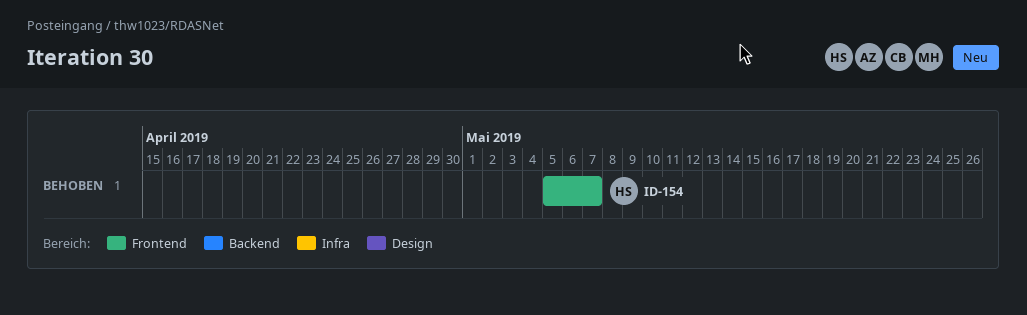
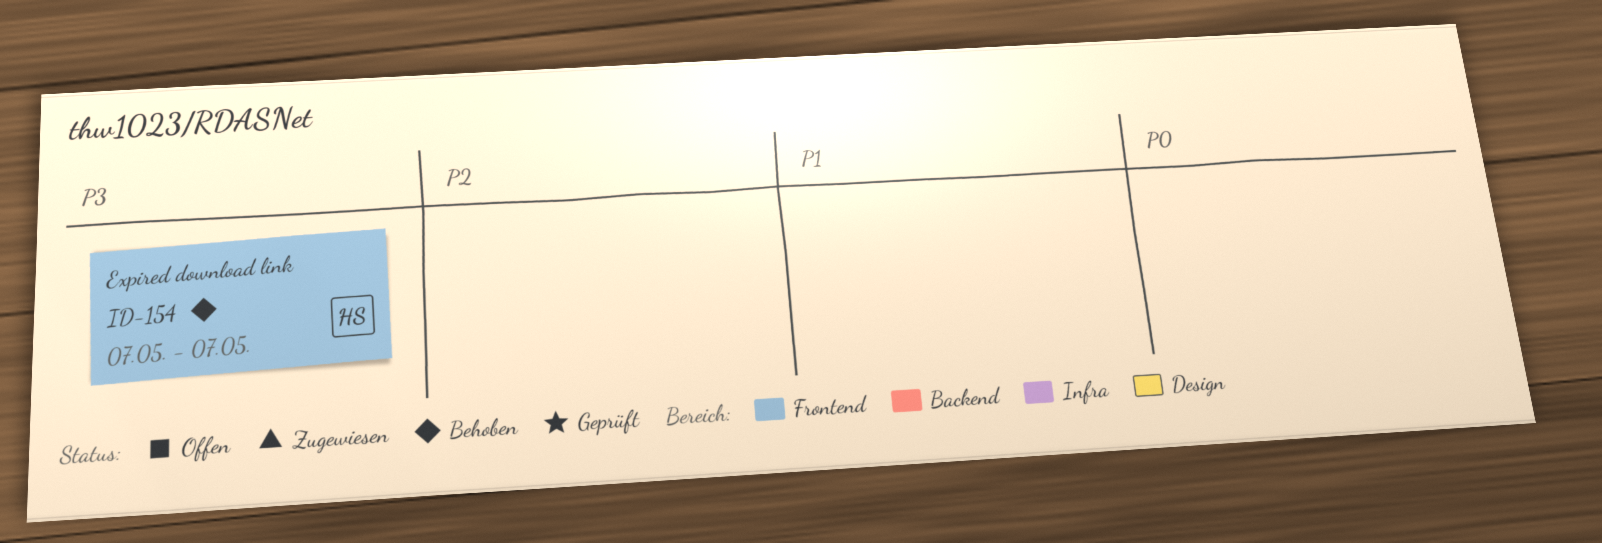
ID-154, start: May 5 -> May 7

